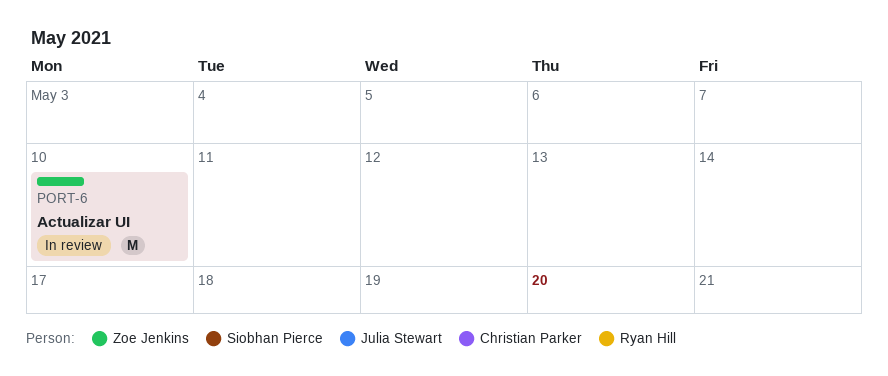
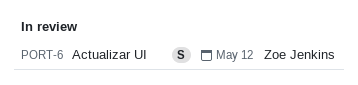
PORT-6, estimate: M -> S
PORT-6, due: May 10 -> May 12

